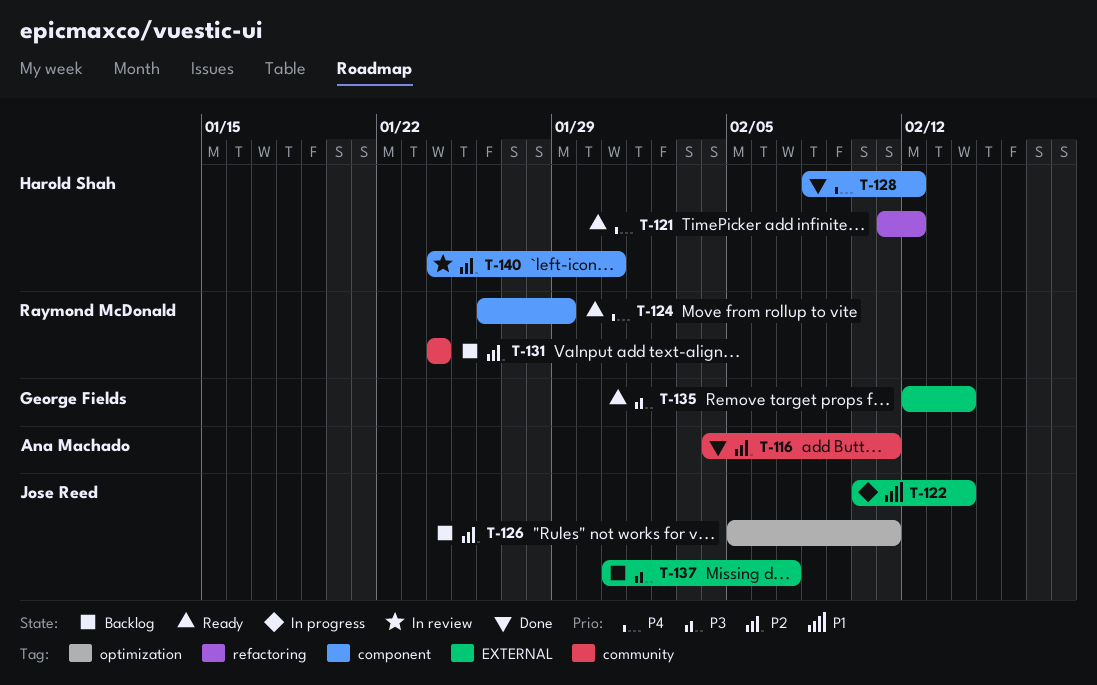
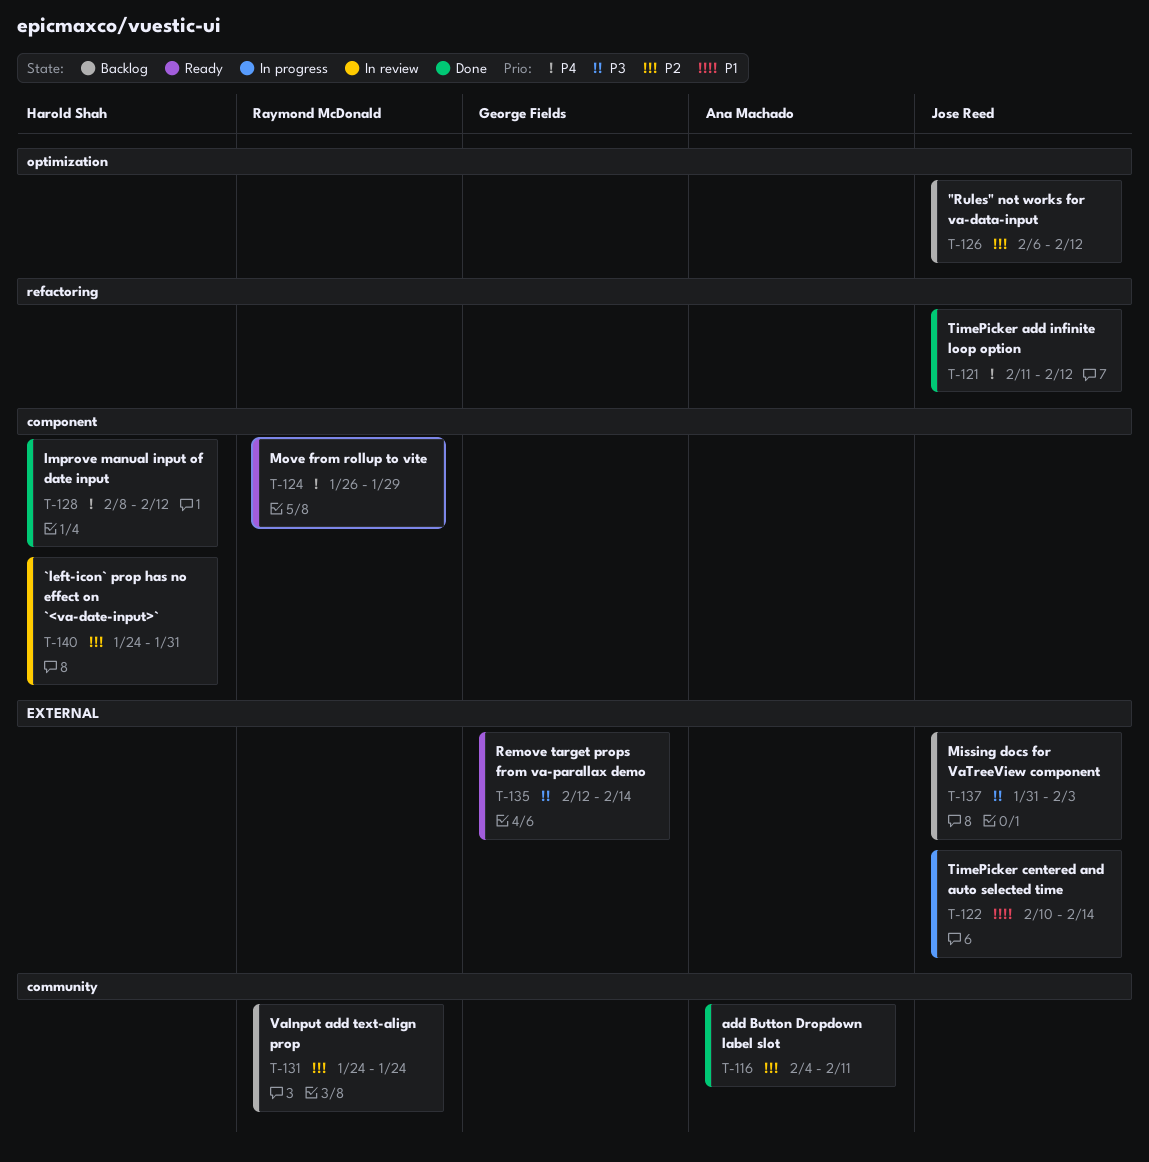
T-121, status: Ready -> Done
T-121, owner: Harold Shah -> Jose Reed
T-126, start: Feb 5 -> Feb 6
T-126, due: Feb 11 -> Feb 12
T-137, due: Feb 7 -> Feb 3

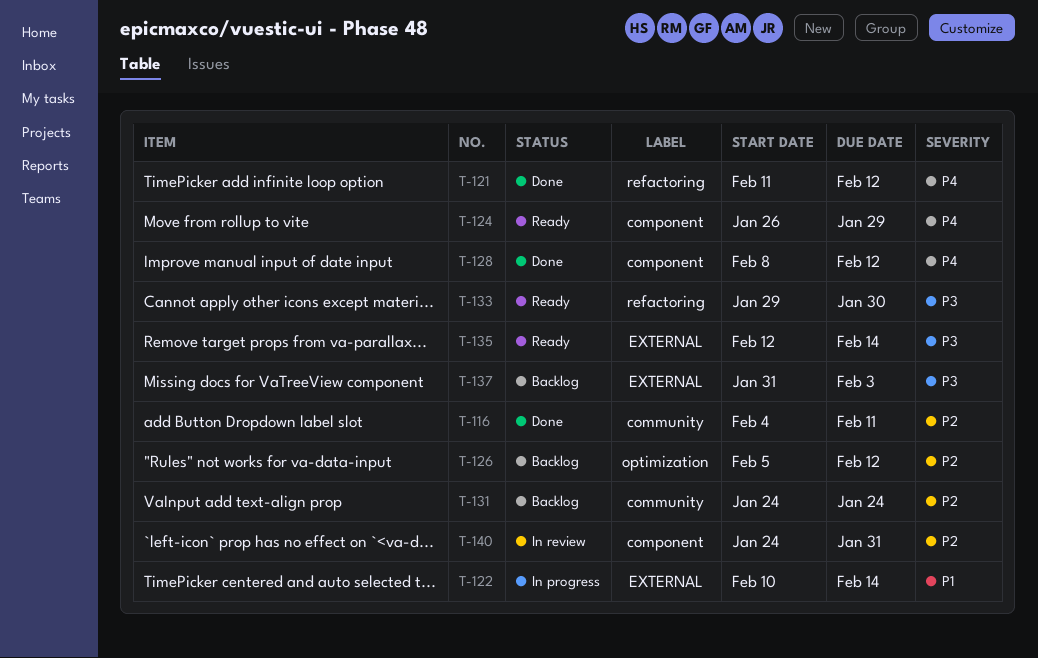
T-126, start: Feb 6 -> Feb 5
T-133: none -> present

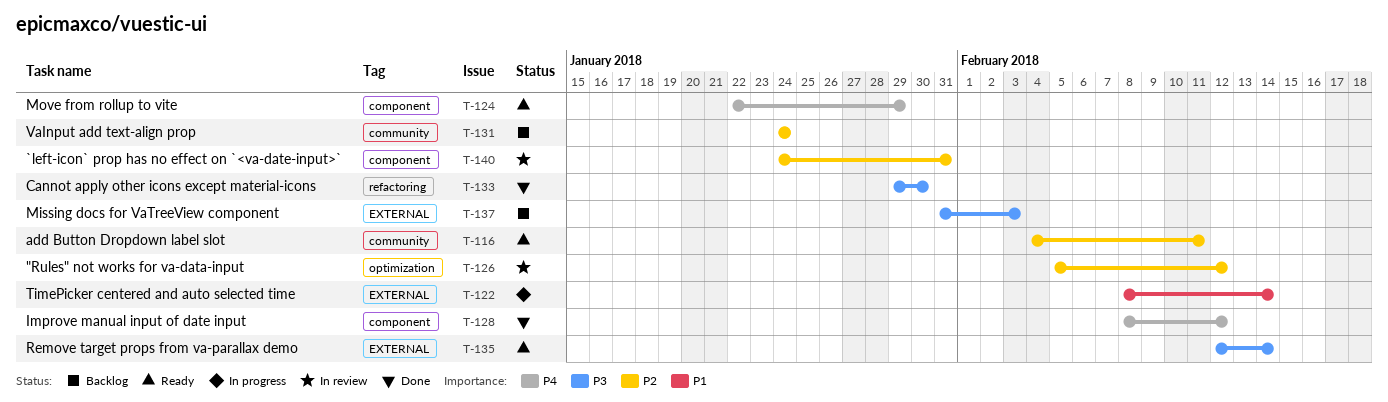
T-116, status: Done -> Ready
T-121: present -> none
T-122, start: Feb 10 -> Feb 8
T-124, start: Jan 26 -> Jan 22
T-126, status: Backlog -> In review
T-133, status: Ready -> Done

